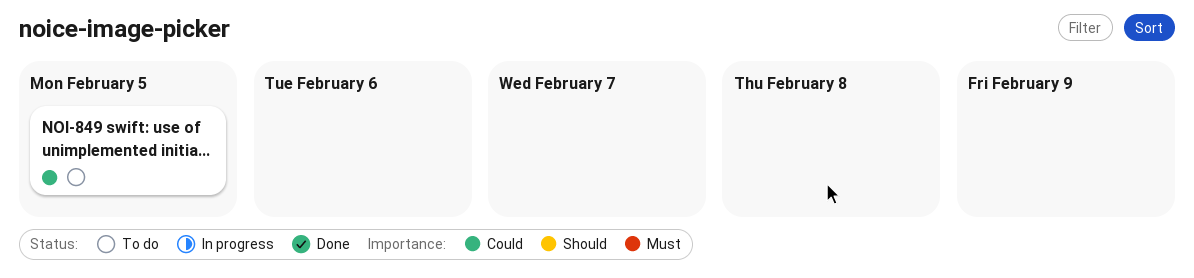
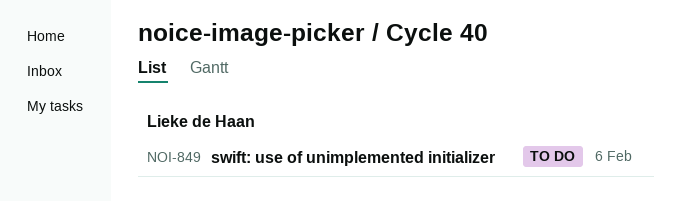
NOI-849, due: Feb 5 -> Feb 6

